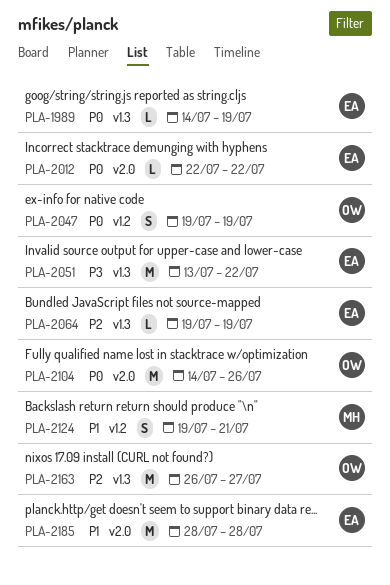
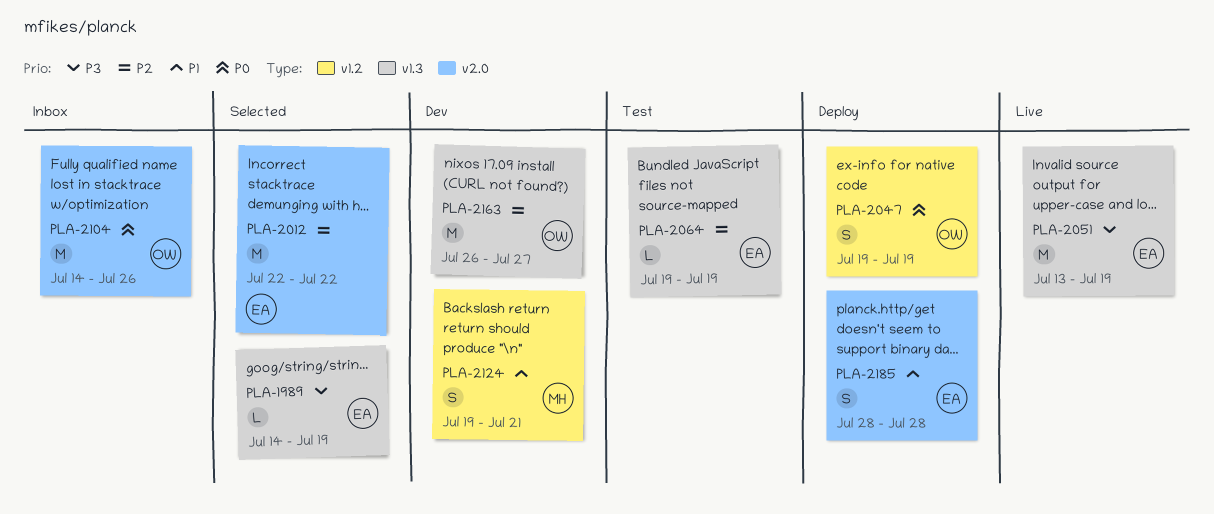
PLA-1989, priority: P0 -> P3
PLA-2012, priority: P0 -> P2
PLA-2012, estimate: L -> M
PLA-2051, due: Jul 22 -> Jul 19
PLA-2185, estimate: M -> S

